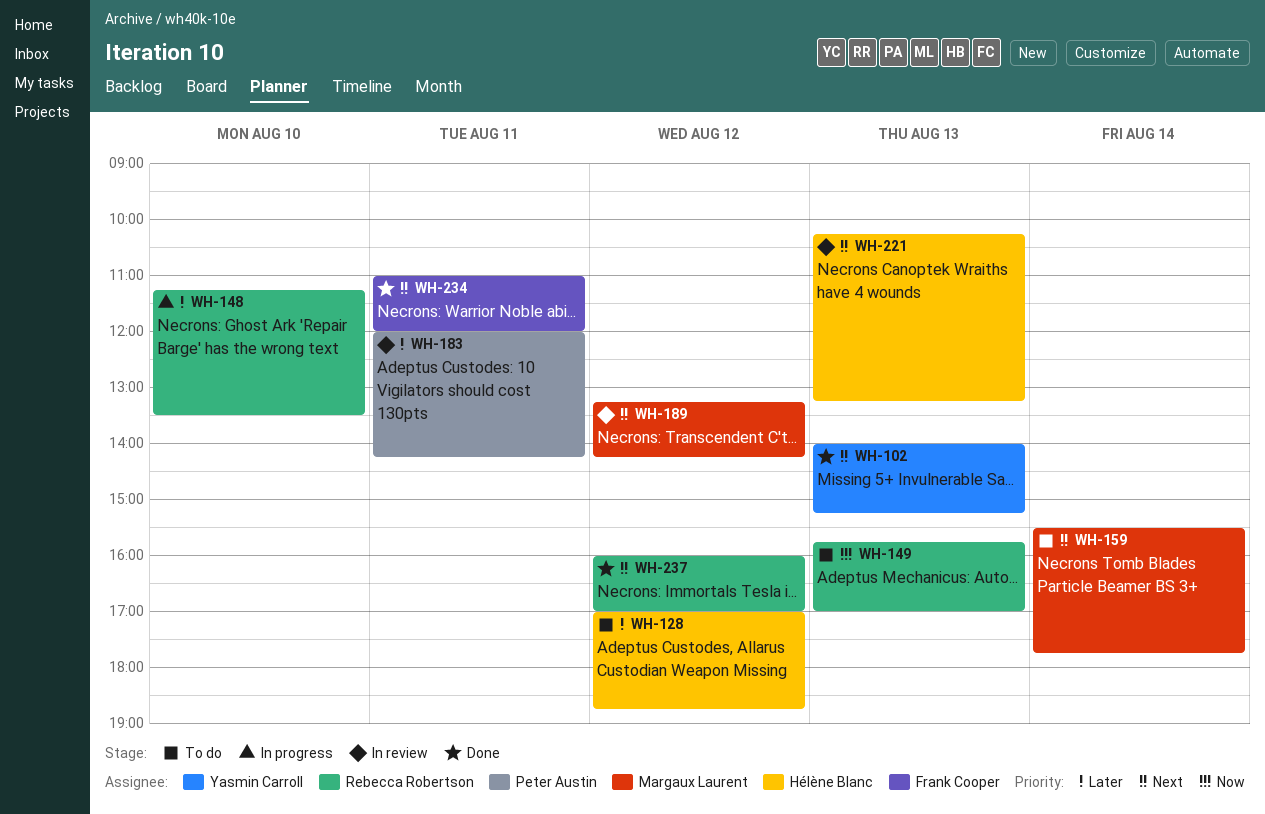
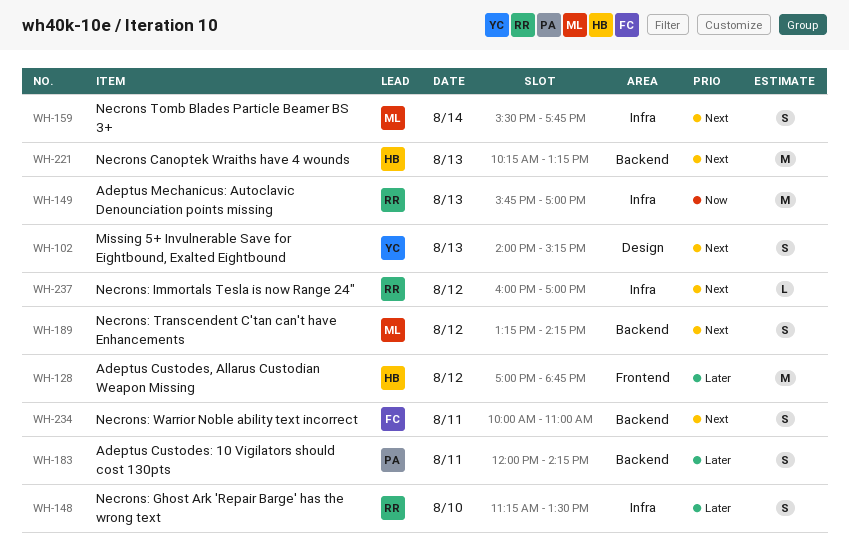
WH-234, begins: 11:00 -> 10:00
WH-234, ends: 12:00 -> 11:00

